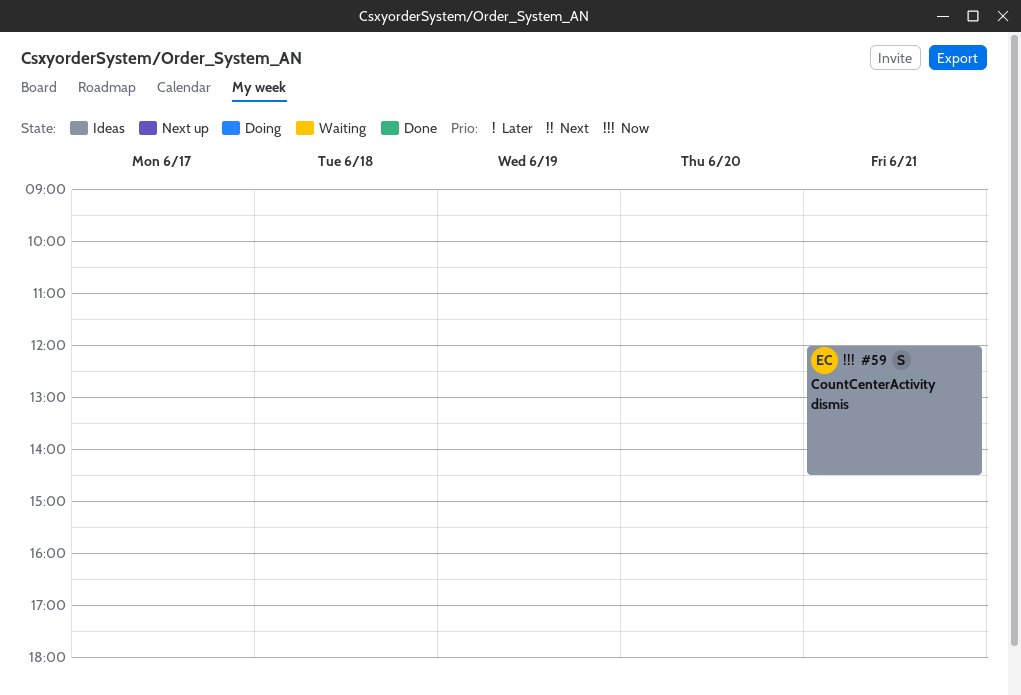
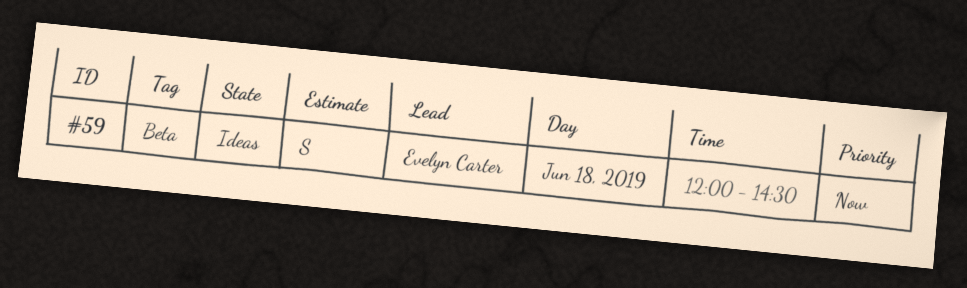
#59, day: Jun 21 -> Jun 18

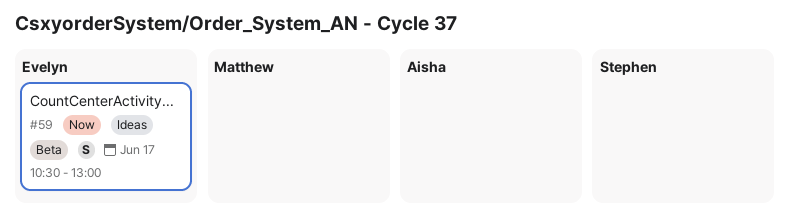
#59, day: Jun 18 -> Jun 17
#59, begins: 12:00 -> 10:30
#59, ends: 14:30 -> 13:00

